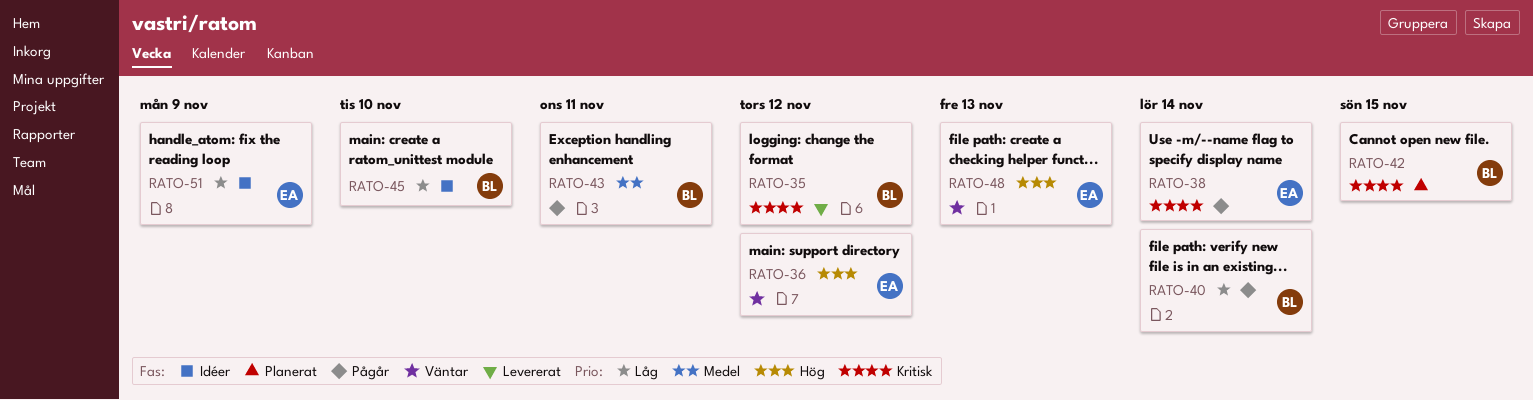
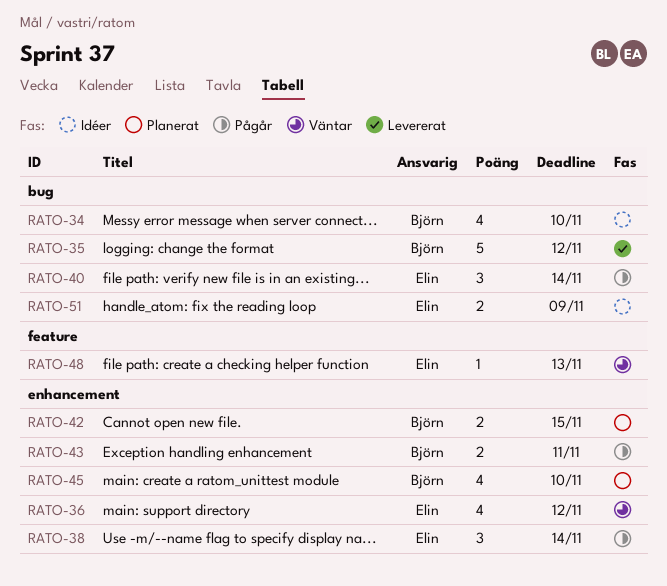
RATO-34: none -> present
RATO-40, owner: Björn -> Elin
RATO-45, status: Idéer -> Planerat

